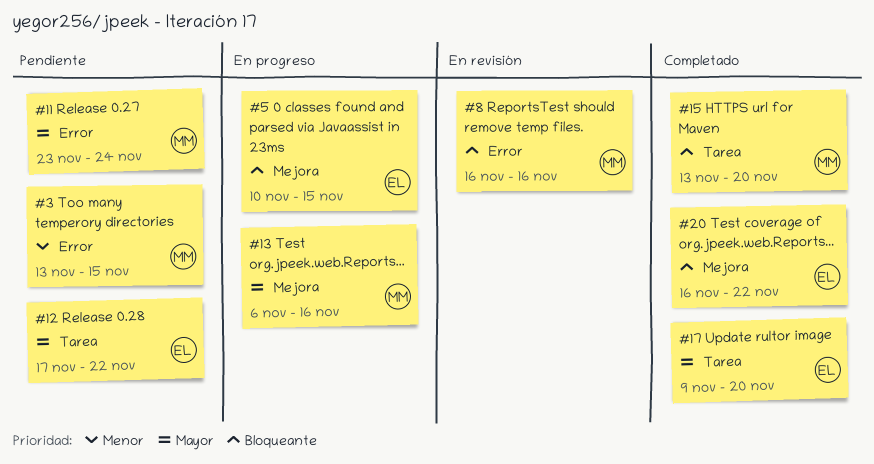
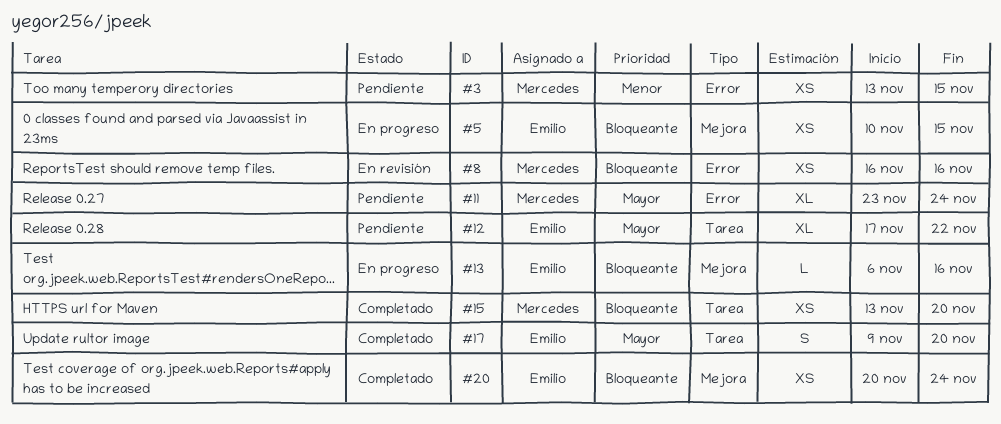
#13, owner: Mercedes -> Emilio
#13, priority: Mayor -> Bloqueante
#20, start: Nov 16 -> Nov 20
#20, due: Nov 22 -> Nov 24

